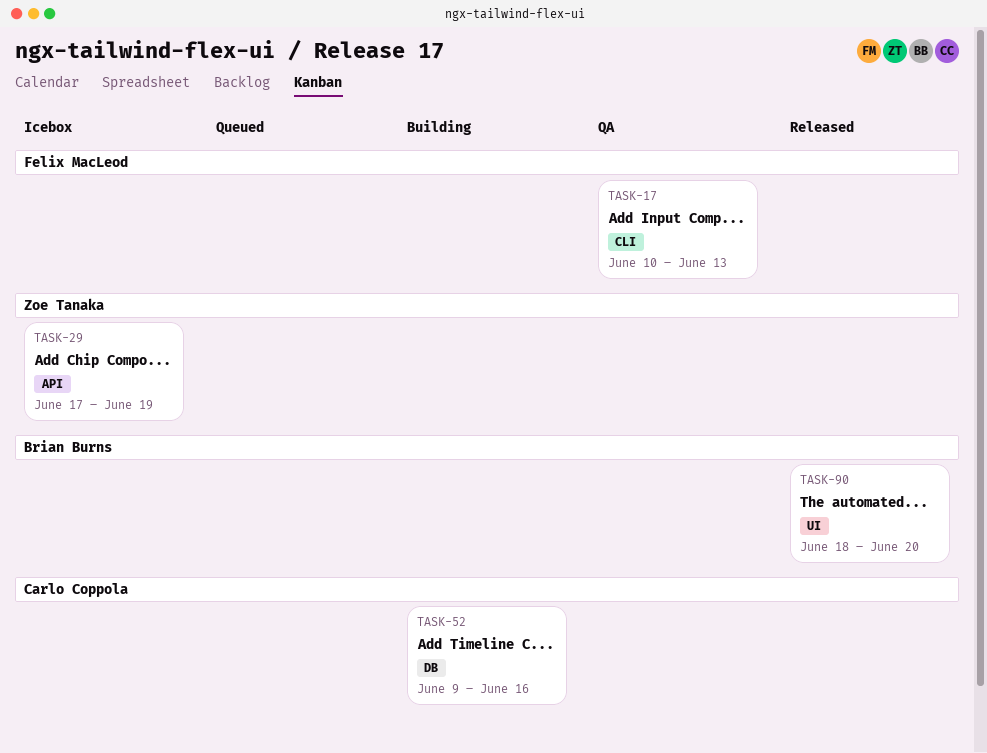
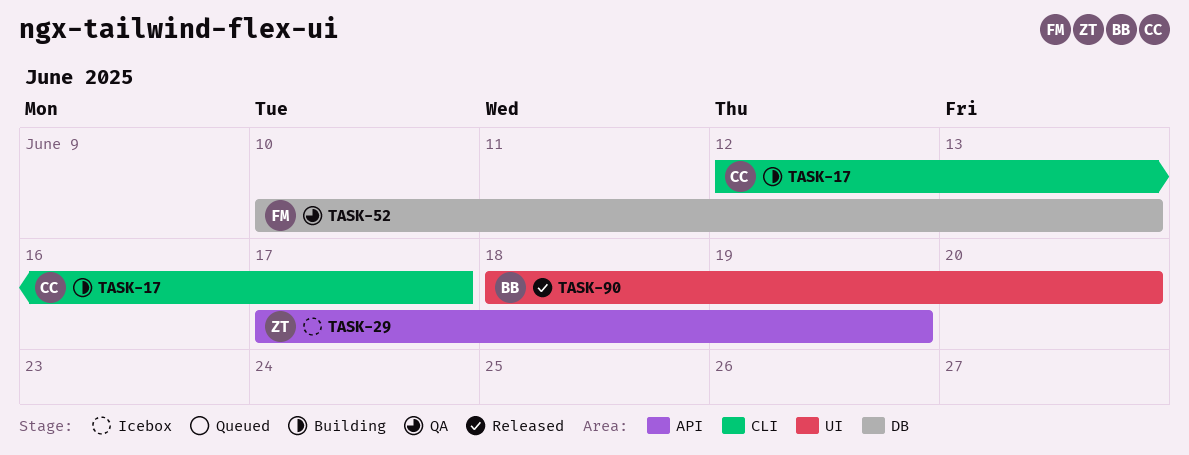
TASK-17, status: QA -> Building
TASK-17, owner: Felix MacLeod -> Carlo Coppola
TASK-17, start: Jun 10 -> Jun 12
TASK-17, due: Jun 13 -> Jun 17
TASK-52, status: Building -> QA
TASK-52, owner: Carlo Coppola -> Felix MacLeod
TASK-52, start: Jun 9 -> Jun 10
TASK-52, due: Jun 16 -> Jun 13

